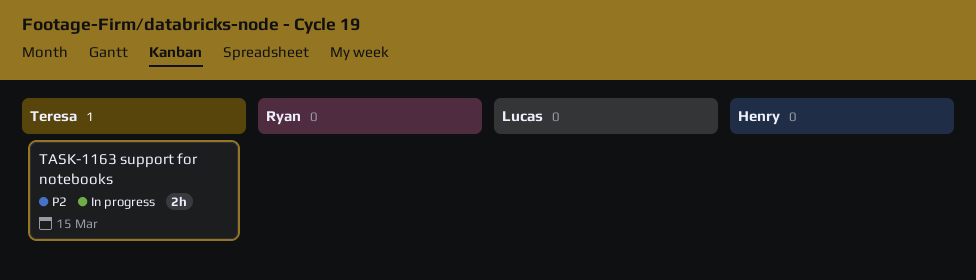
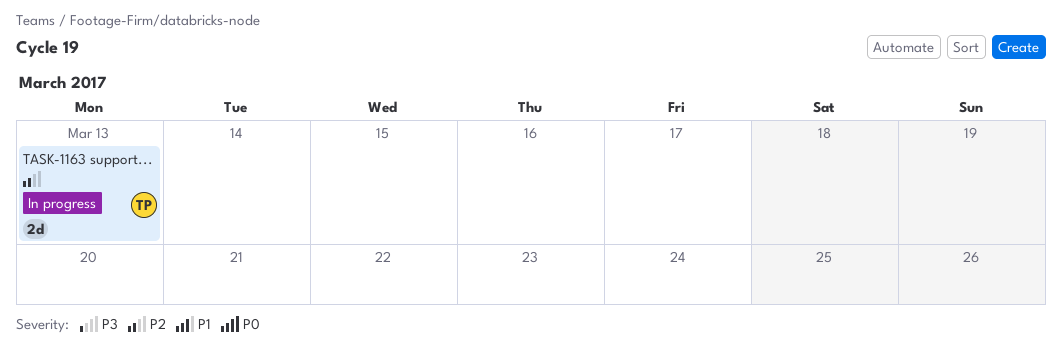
TASK-1163, estimate: 2h -> 2d
TASK-1163, due: Mar 15 -> Mar 13

